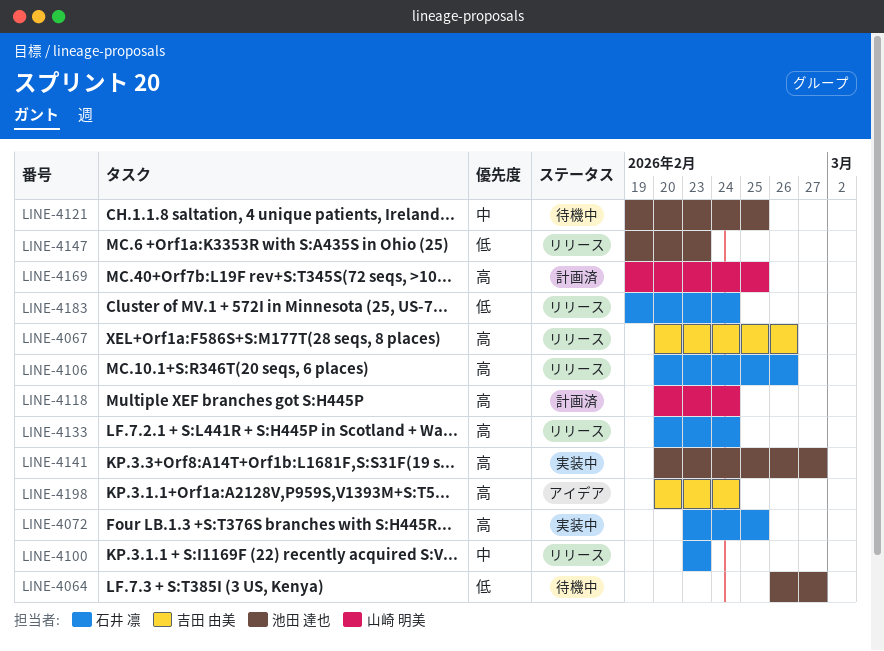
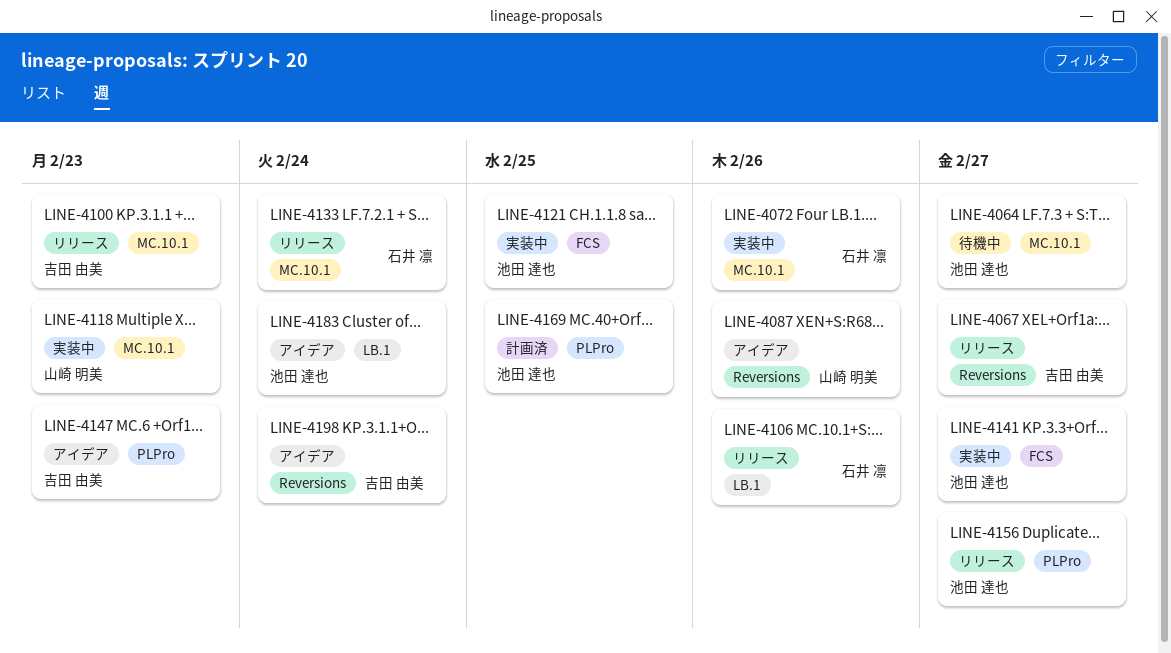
LINE-4067, due: Feb 26 -> Feb 27
LINE-4072, due: Feb 25 -> Feb 26
LINE-4087: none -> present
LINE-4100, owner: 石井 凛 -> 吉田 由美
LINE-4118, status: 計画済 -> 実装中
LINE-4118, due: Feb 24 -> Feb 23
LINE-4121, status: 待機中 -> 実装中
LINE-4147, status: リリース -> アイデア
LINE-4147, owner: 池田 達也 -> 吉田 由美
LINE-4156: none -> present
LINE-4169, owner: 山崎 明美 -> 池田 達也
LINE-4183, status: リリース -> アイデア
LINE-4183, owner: 石井 凛 -> 池田 達也

